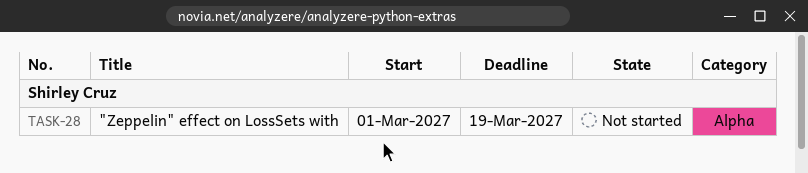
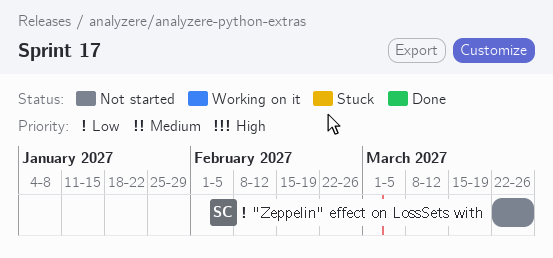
"Zeppelin" effect on LossSets with, start: Mar 1 -> Mar 22
"Zeppelin" effect on LossSets with, due: Mar 19 -> Mar 26

